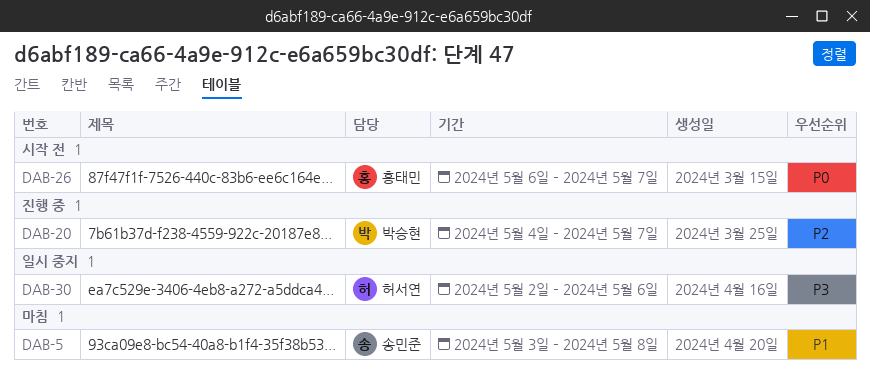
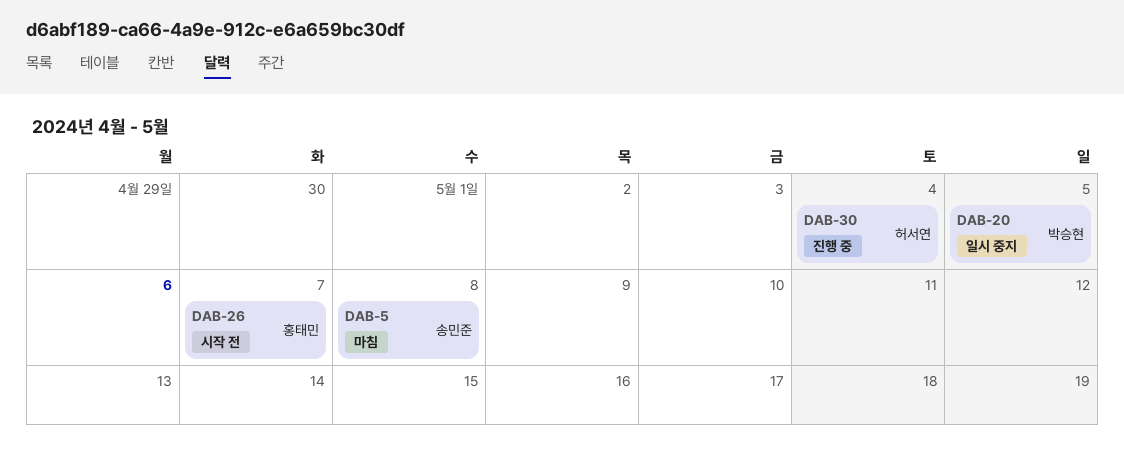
DAB-20, status: 진행 중 -> 일시 중지
DAB-20, due: May 7 -> May 5
DAB-30, status: 일시 중지 -> 진행 중
DAB-30, due: May 6 -> May 4

